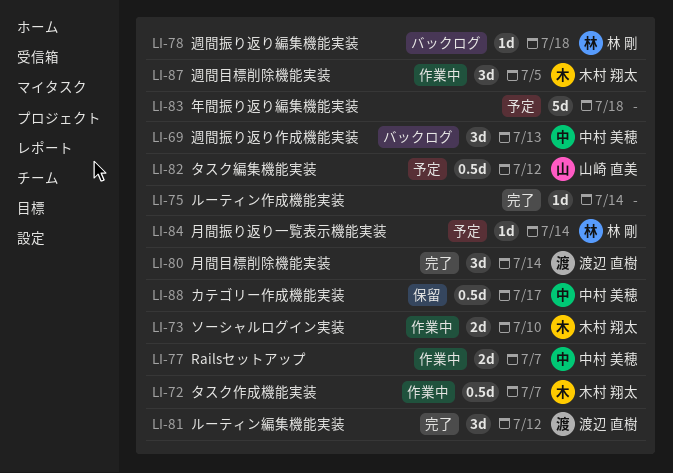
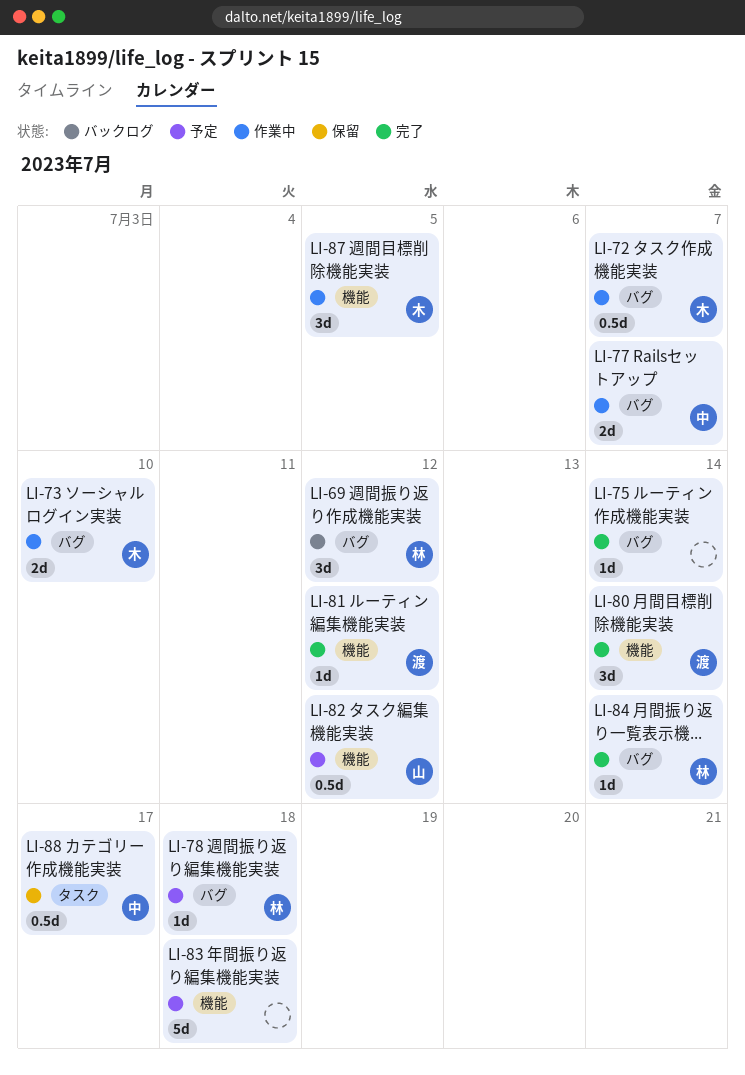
LI-69, owner: 中村 美穂 -> 林 剛
LI-69, due: Jul 13 -> Jul 12
LI-78, status: バックログ -> 予定
LI-81, estimate: 3d -> 1d
LI-84, status: 予定 -> 完了

